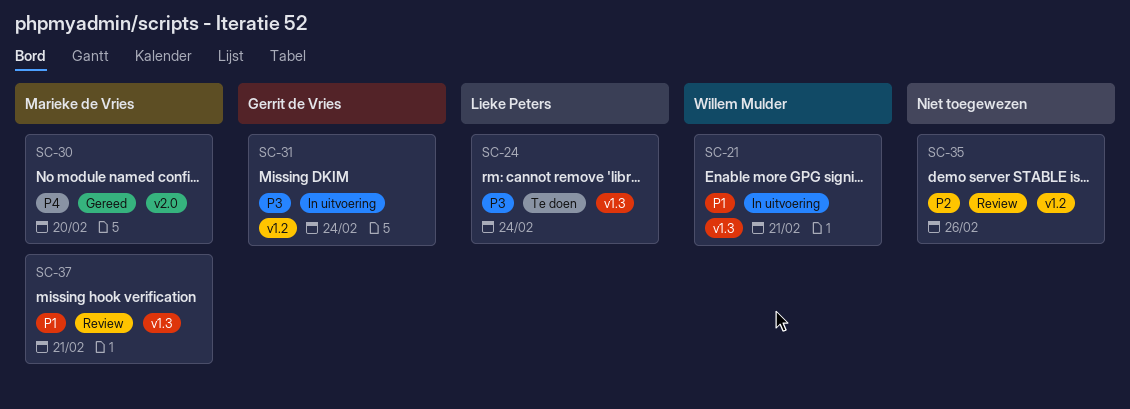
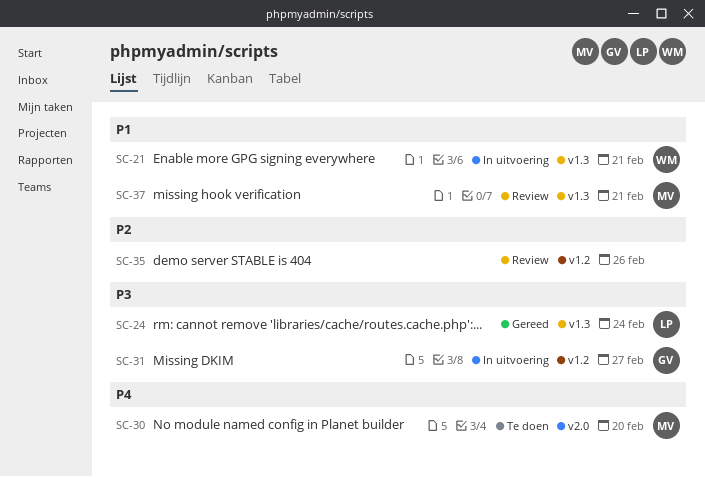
SC-24, status: Te doen -> Gereed
SC-30, status: Gereed -> Te doen
SC-31, due: Feb 24 -> Feb 27

